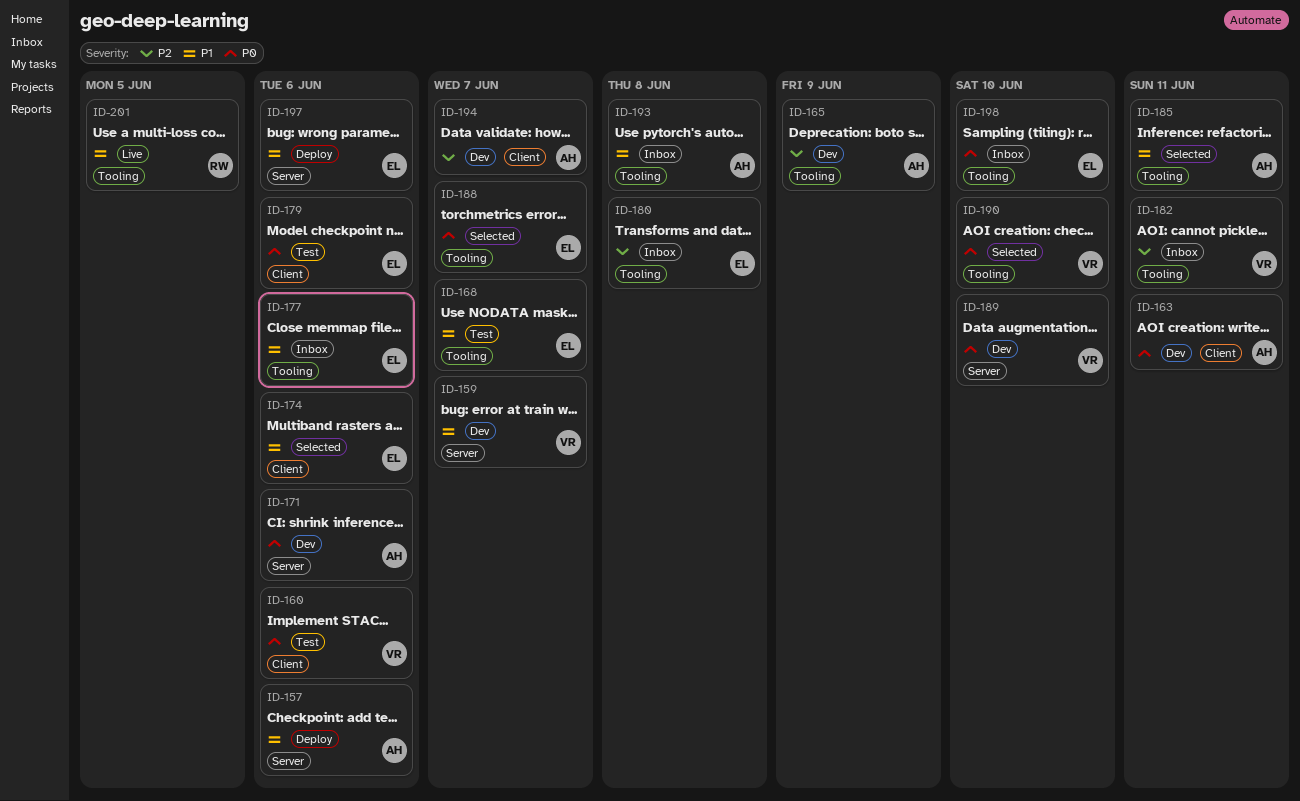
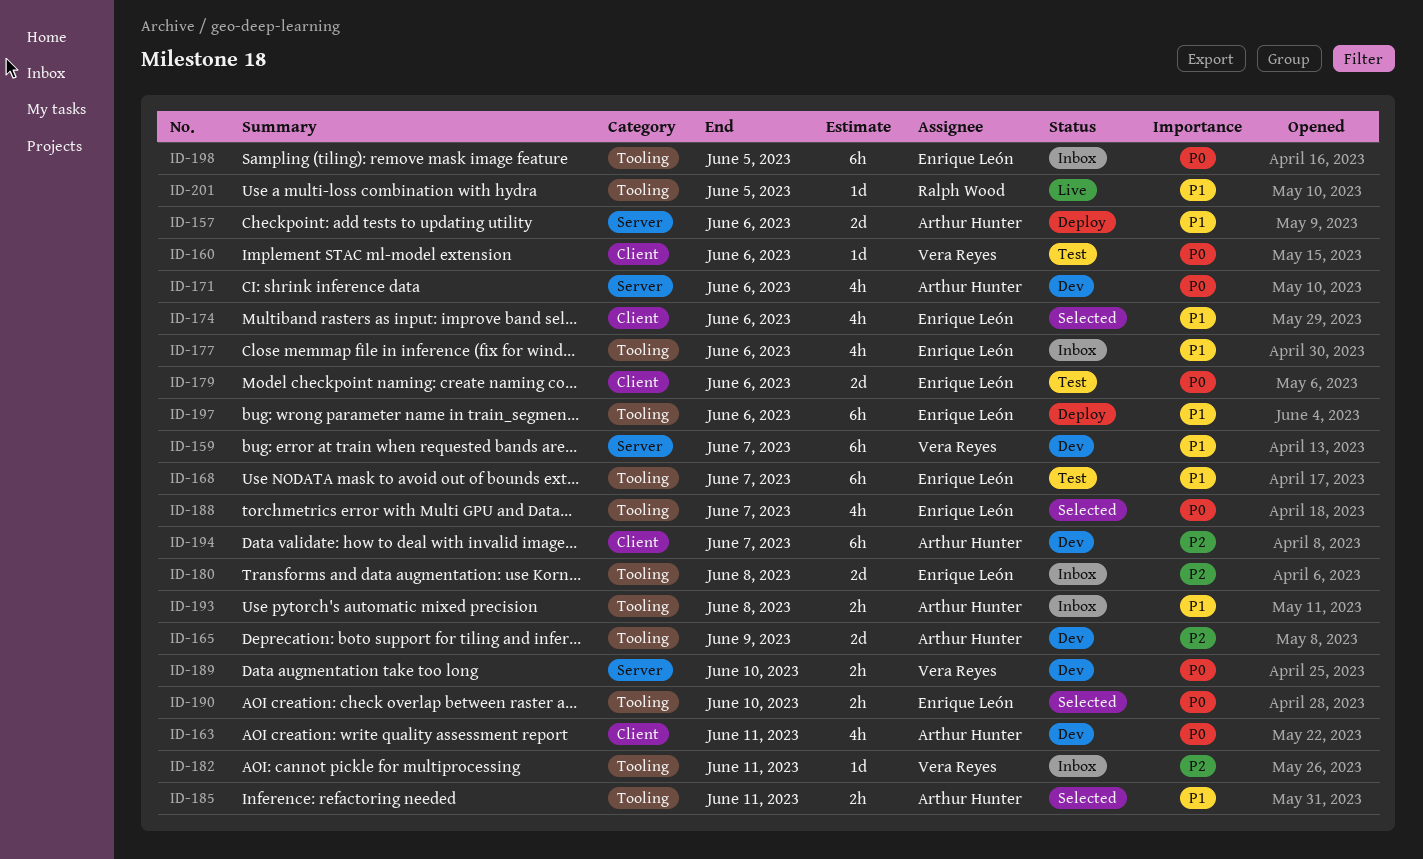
ID-190, owner: Vera Reyes -> Enrique León
ID-197, label: Server -> Tooling
ID-198, due: Jun 10 -> Jun 5

